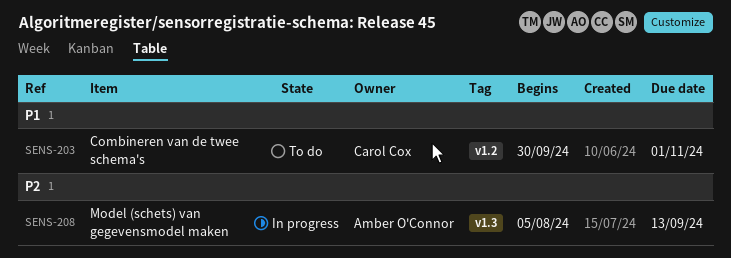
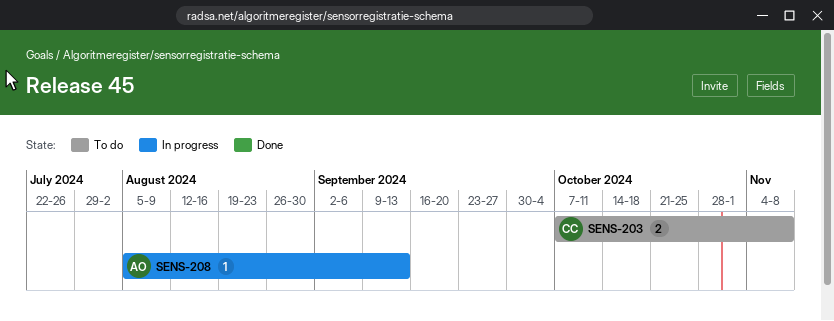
SENS-203, start: Sep 30 -> Oct 7
SENS-203, due: Nov 1 -> Nov 8

